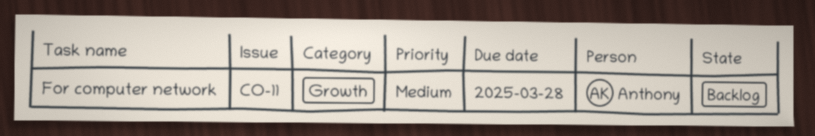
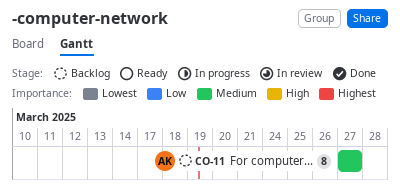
CO-11, due: Mar 28 -> Mar 27

